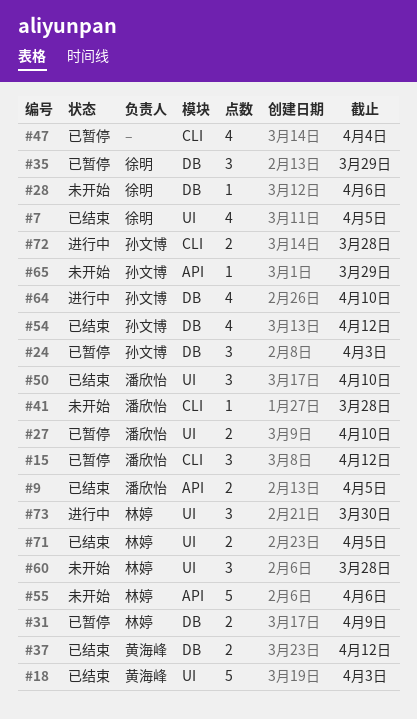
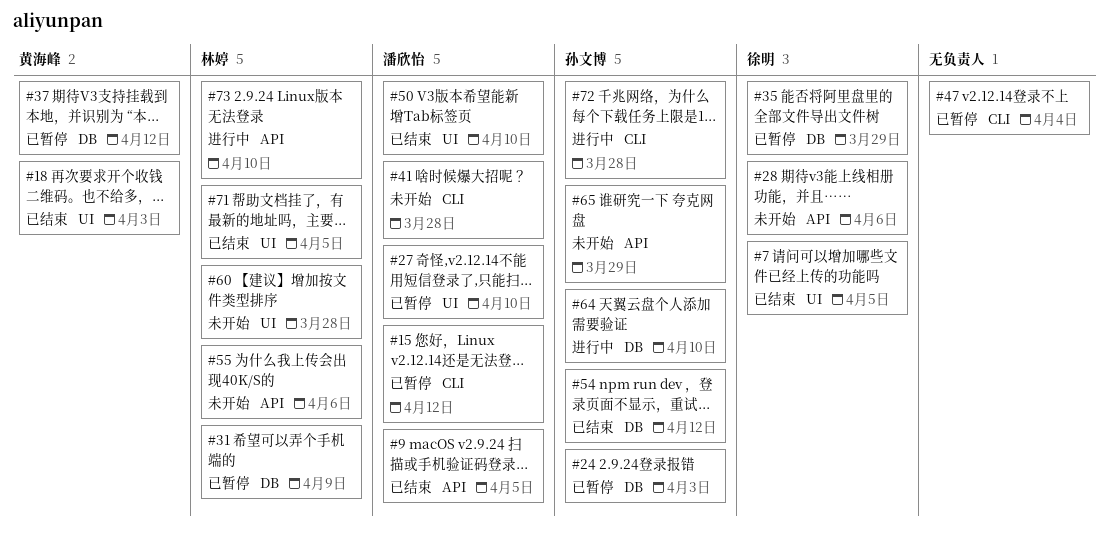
#28, label: DB -> API
#37, status: 已结束 -> 已暂停
#73, label: UI -> API
#73, due: Mar 30 -> Apr 10

